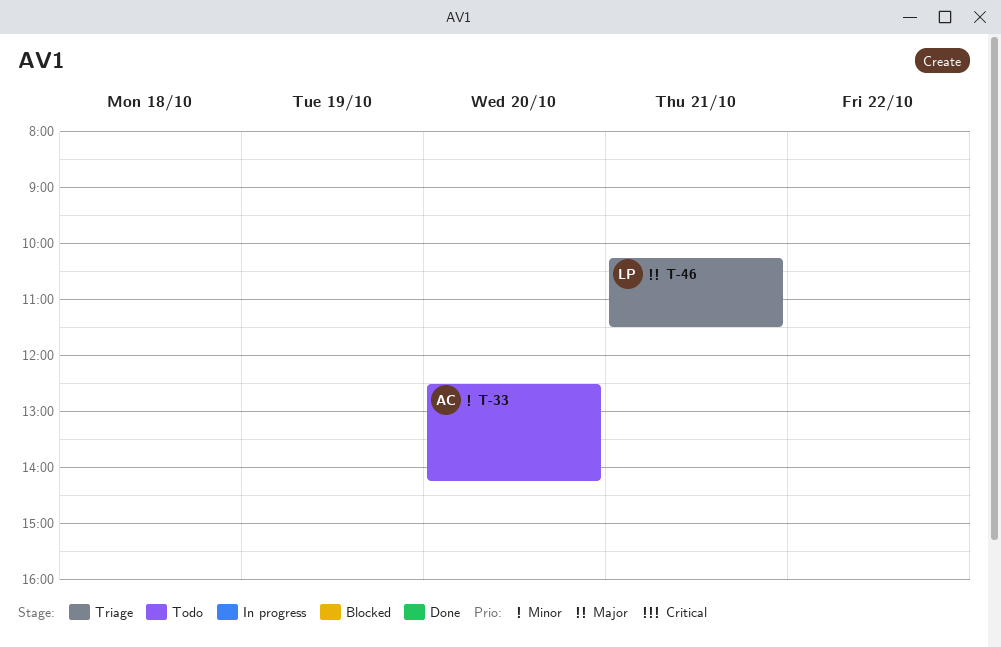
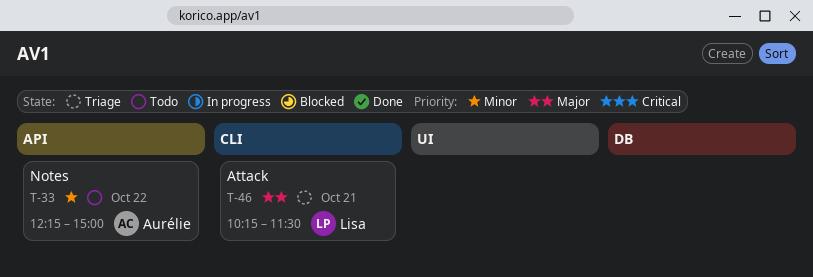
T-33, day: Oct 20 -> Oct 22
T-33, begins: 12:30 -> 12:15
T-33, ends: 14:15 -> 15:00

